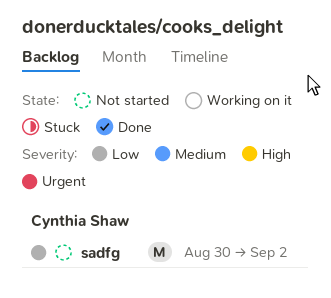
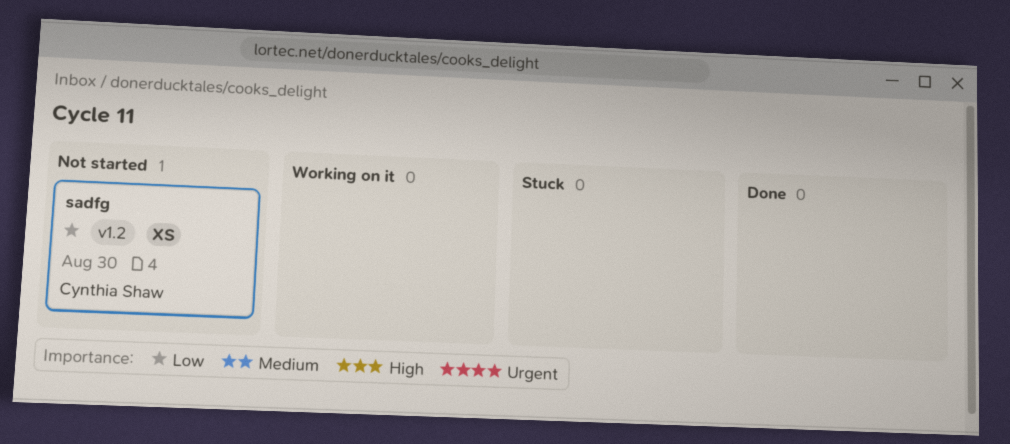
sadfg, estimate: M -> XS
sadfg, due: Sep 2 -> Aug 30

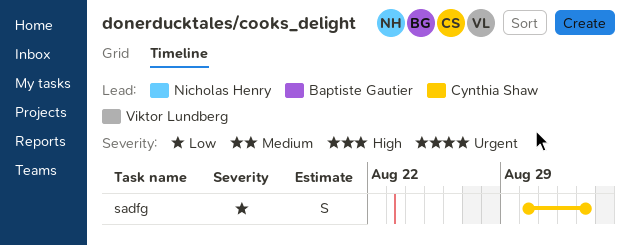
sadfg, estimate: XS -> S
sadfg, due: Aug 30 -> Sep 2

